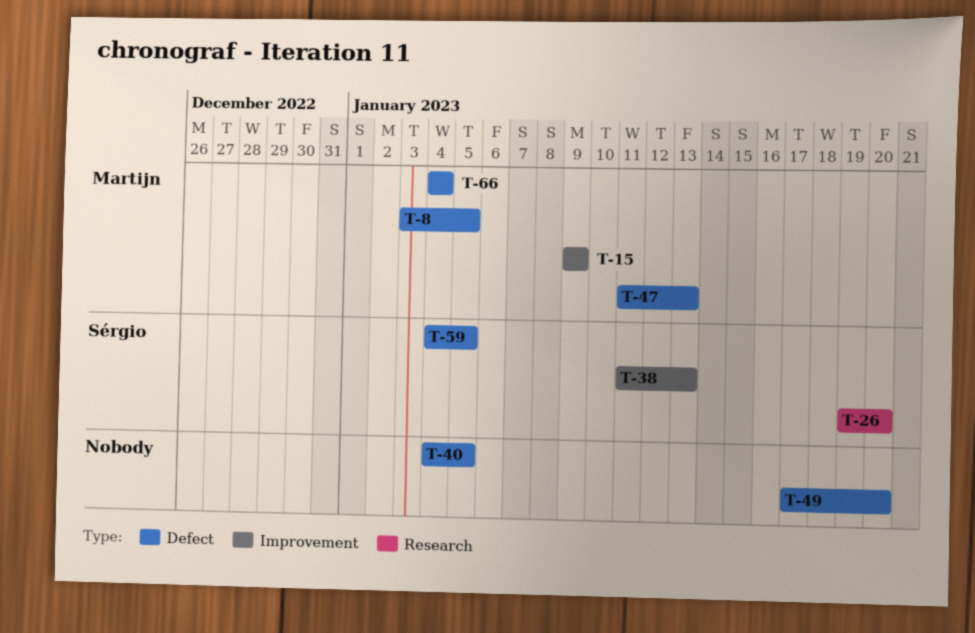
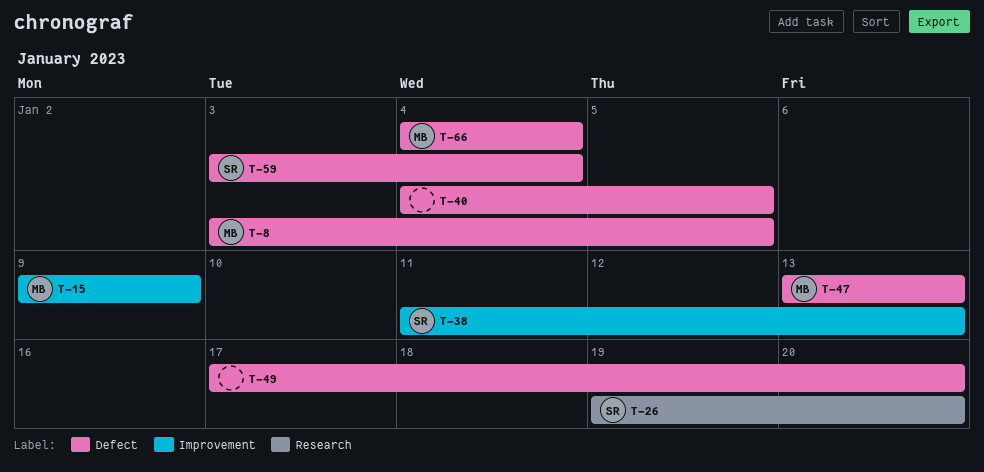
T-47, start: Jan 11 -> Jan 13
T-59, start: Jan 4 -> Jan 3
T-59, due: Jan 5 -> Jan 4

